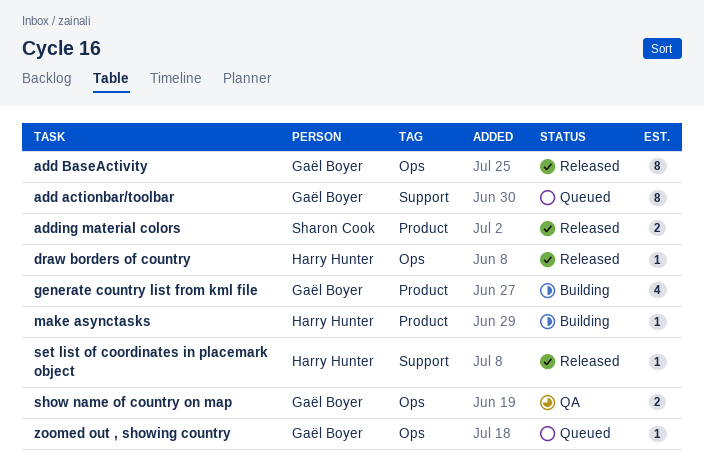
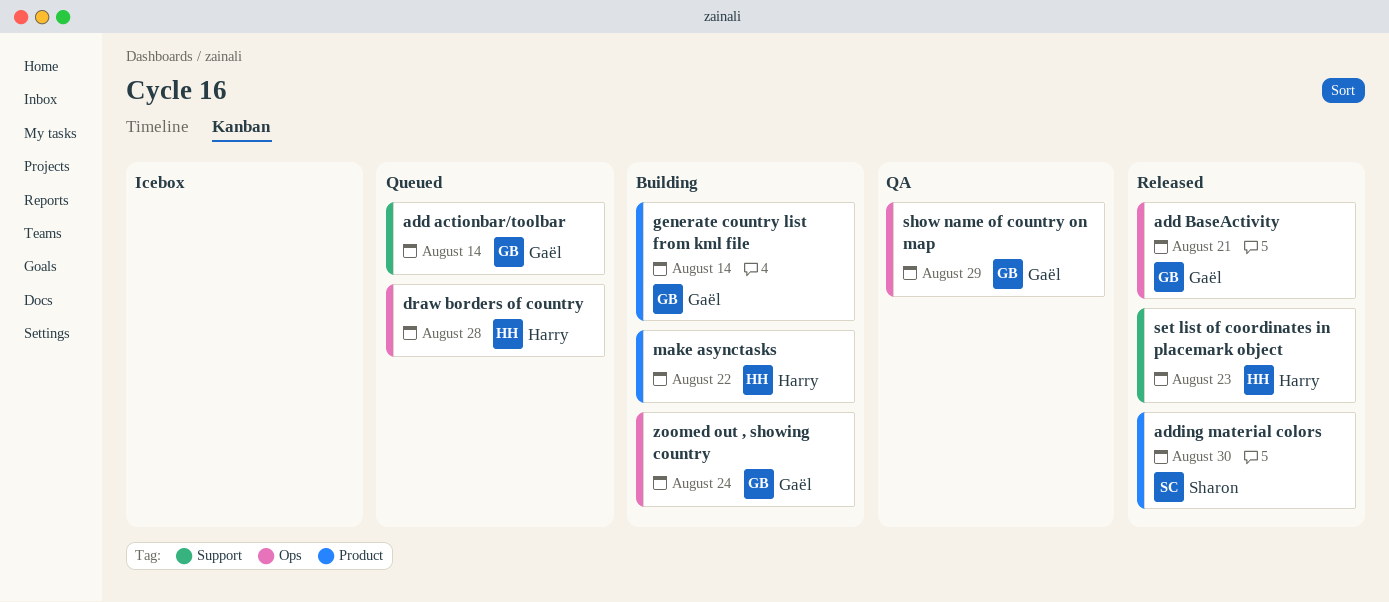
draw borders of country, status: Released -> Queued
zoomed out , showing country, status: Queued -> Building

